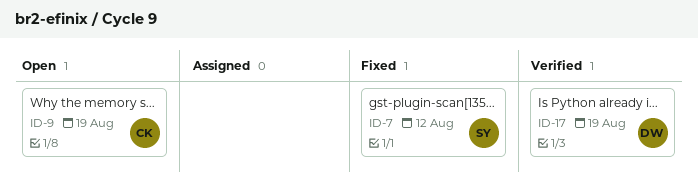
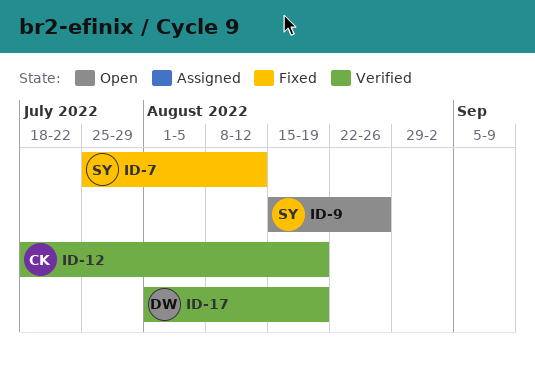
ID-9, owner: CK -> SY
ID-9, due: Aug 19 -> Aug 26
ID-12: none -> present

